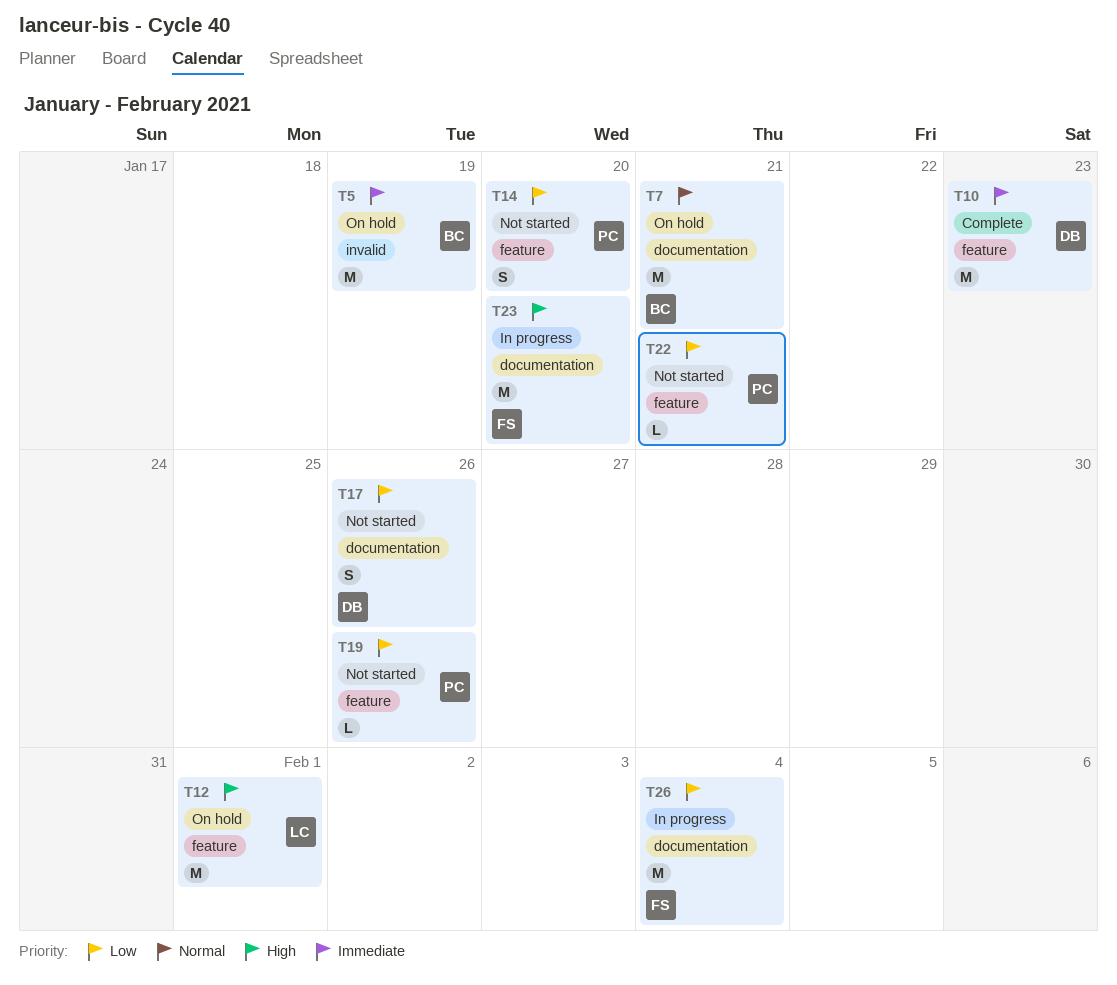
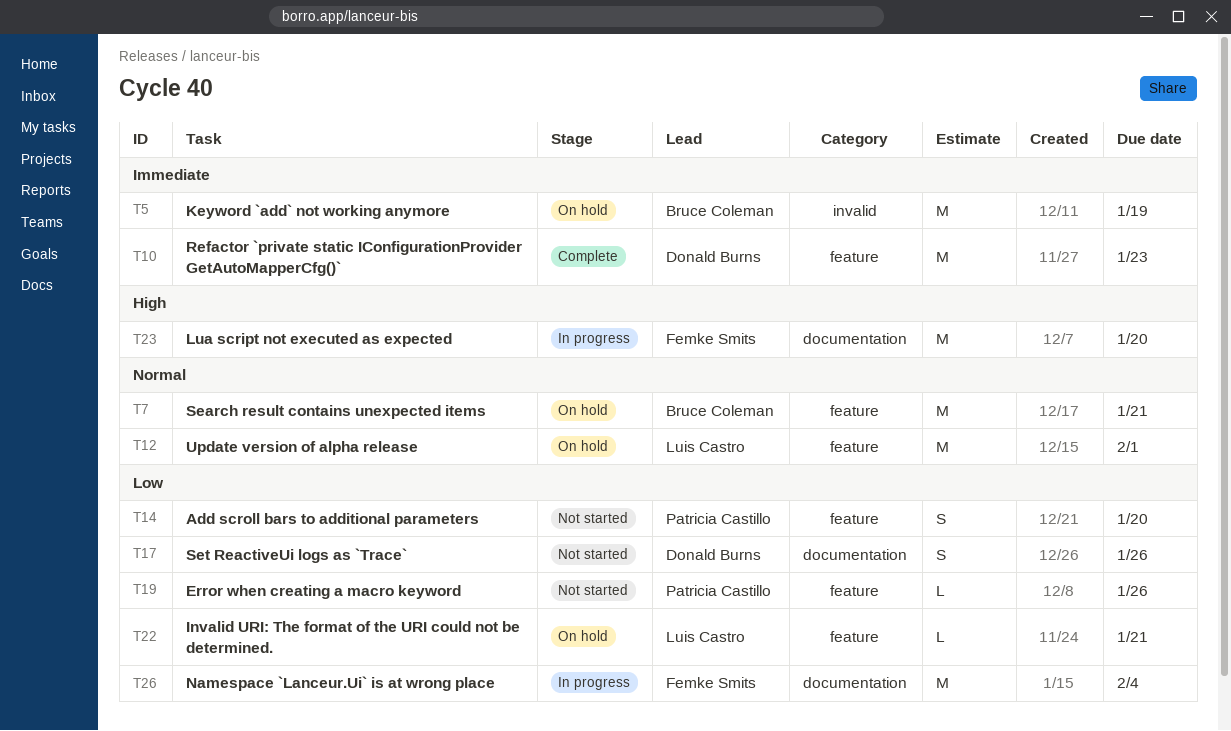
T7, label: documentation -> feature
T12, priority: High -> Normal
T22, status: Not started -> On hold
T22, owner: Patricia Castillo -> Luis Castro

